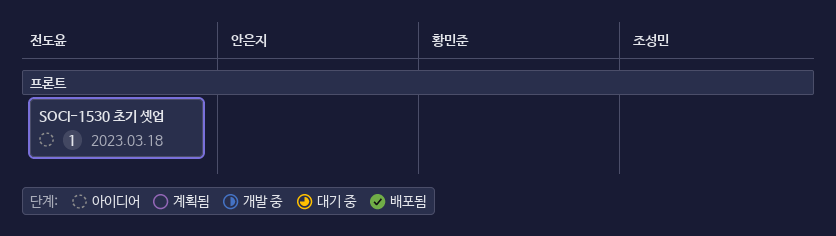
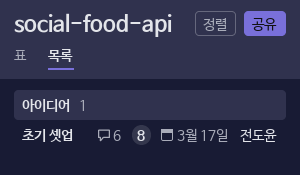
초기 셋업, estimate: 1 -> 8
초기 셋업, due: Mar 18 -> Mar 17

